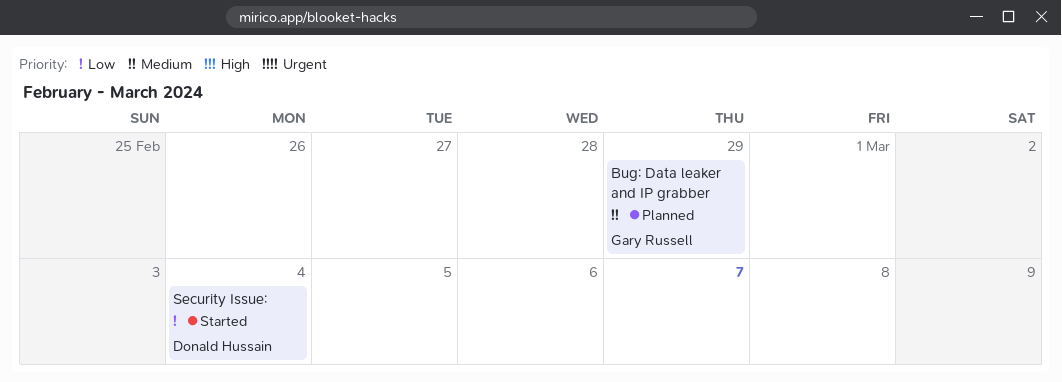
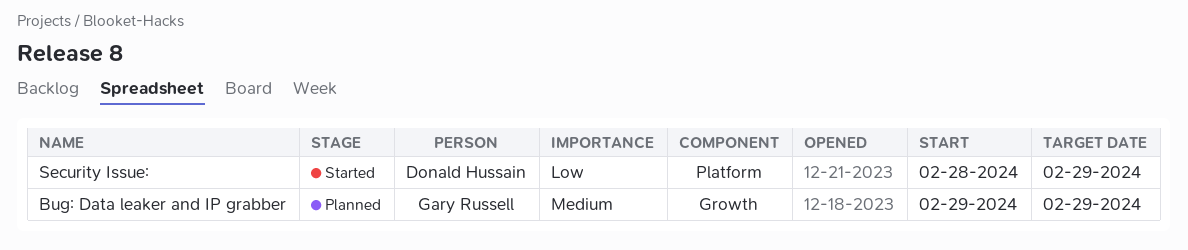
Security Issue:, due: Mar 4 -> Feb 29

